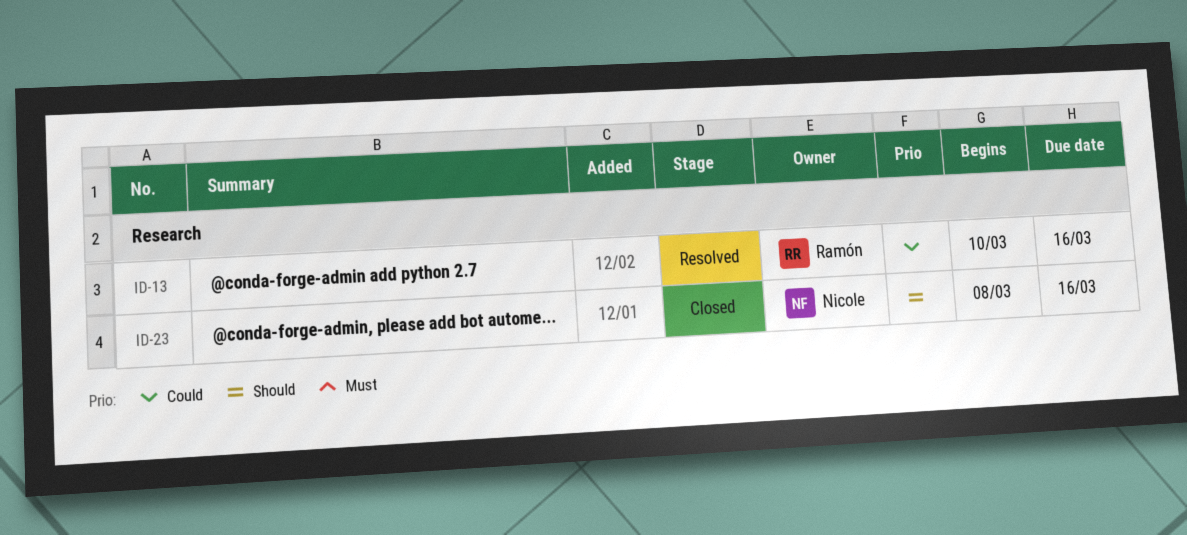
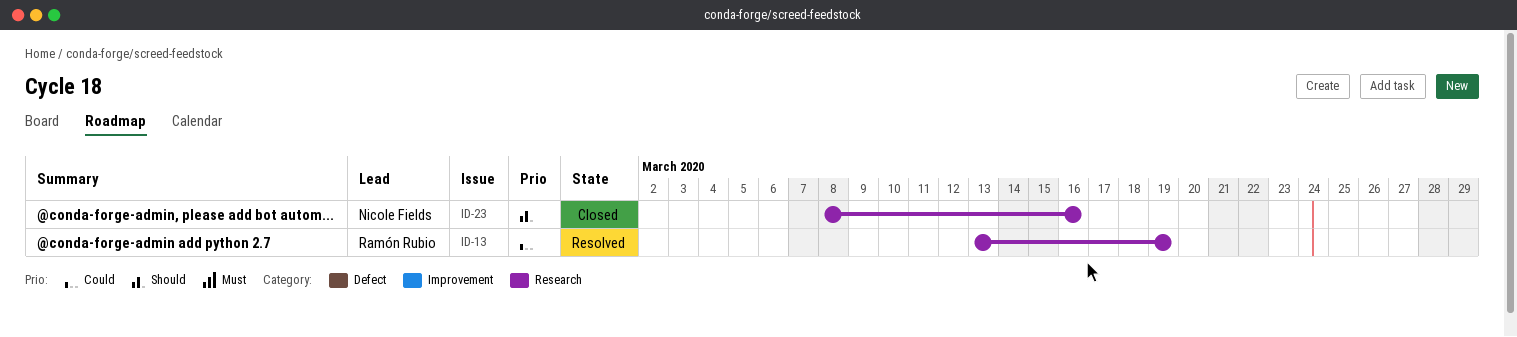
ID-13, start: Mar 10 -> Mar 13
ID-13, due: Mar 16 -> Mar 19

